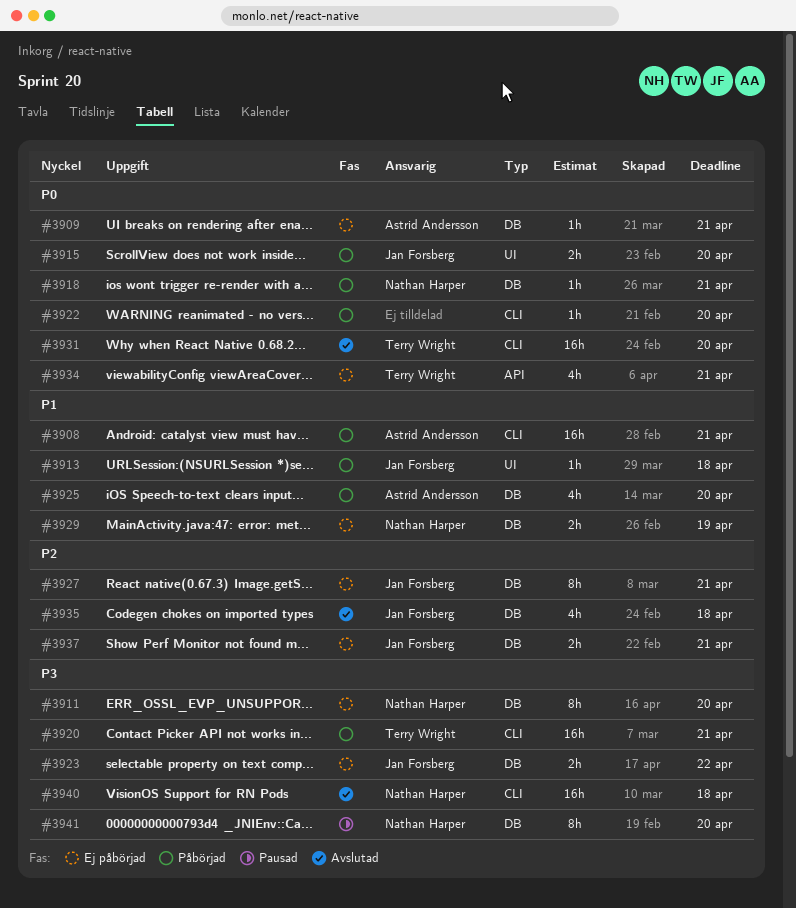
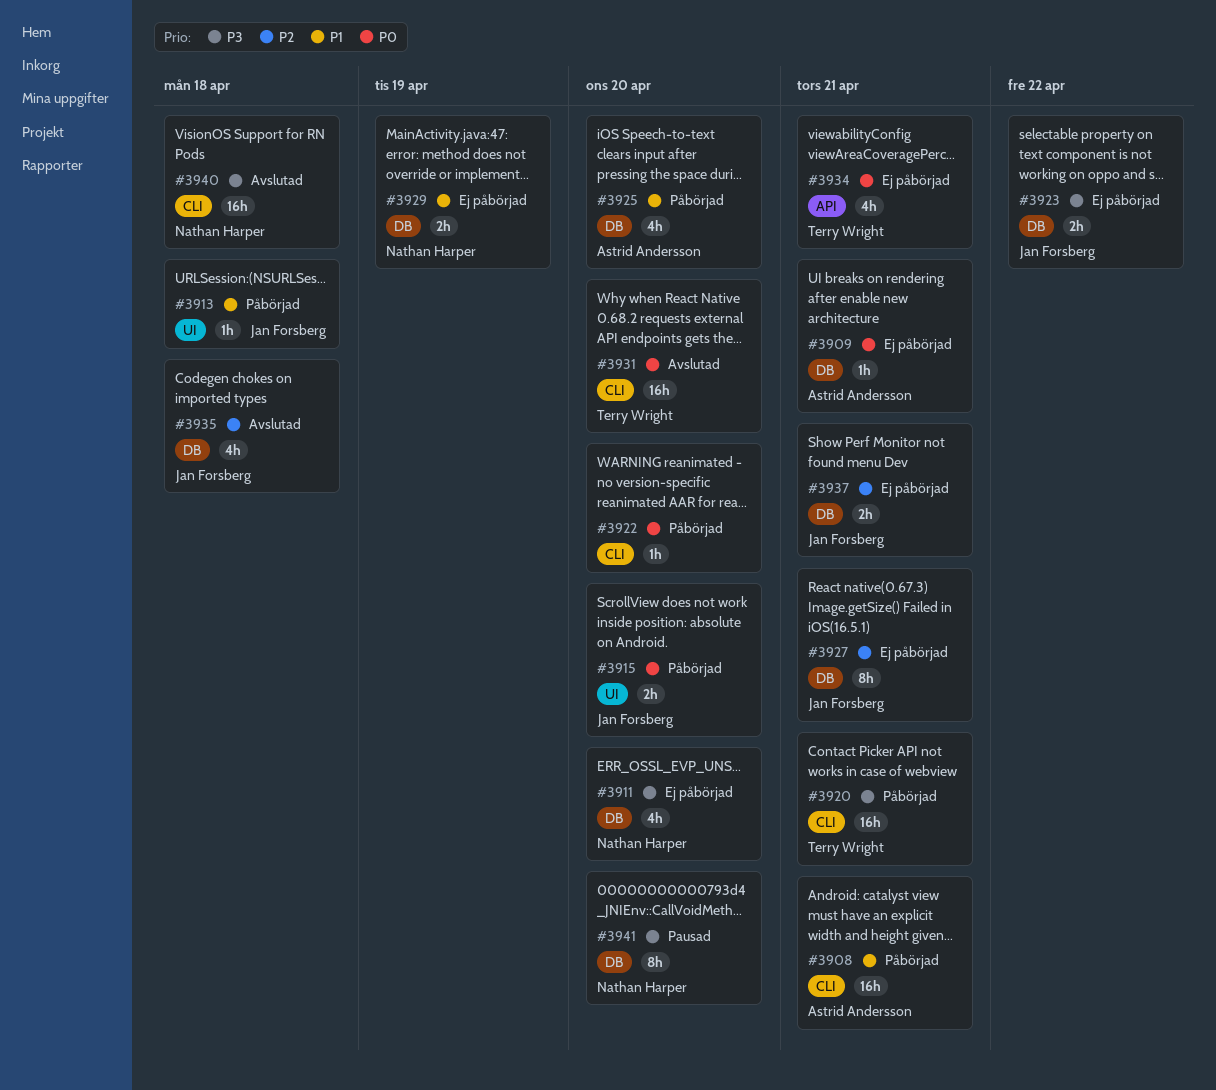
#3911, estimate: 8h -> 4h
#3918: present -> none

